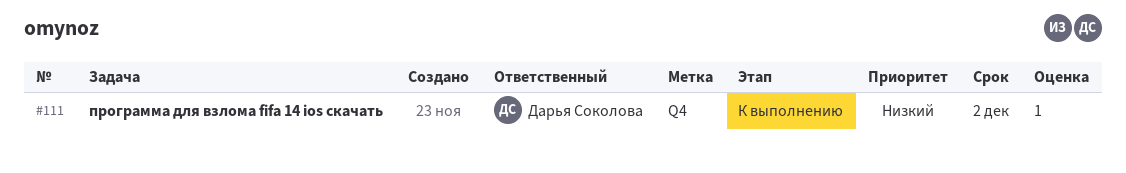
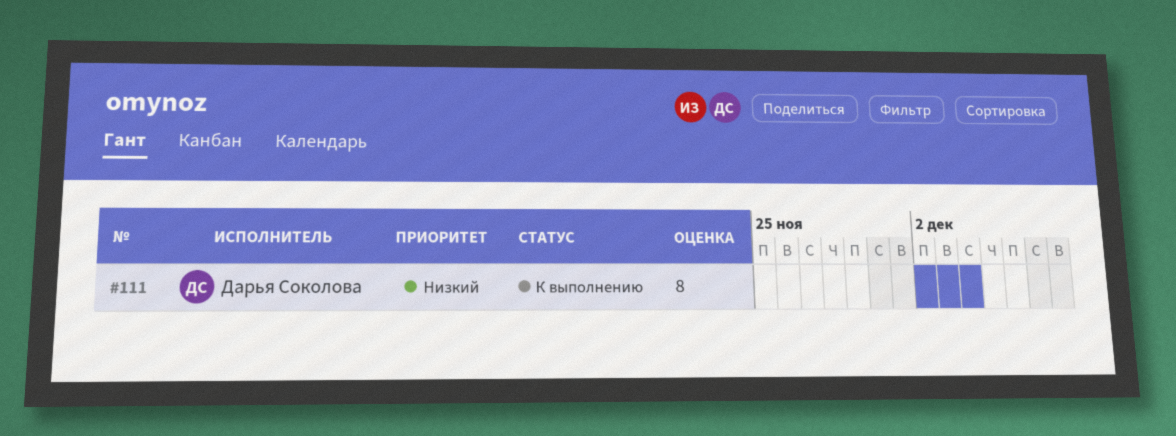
#111, estimate: 1 -> 8
#111, due: Dec 2 -> Dec 4

